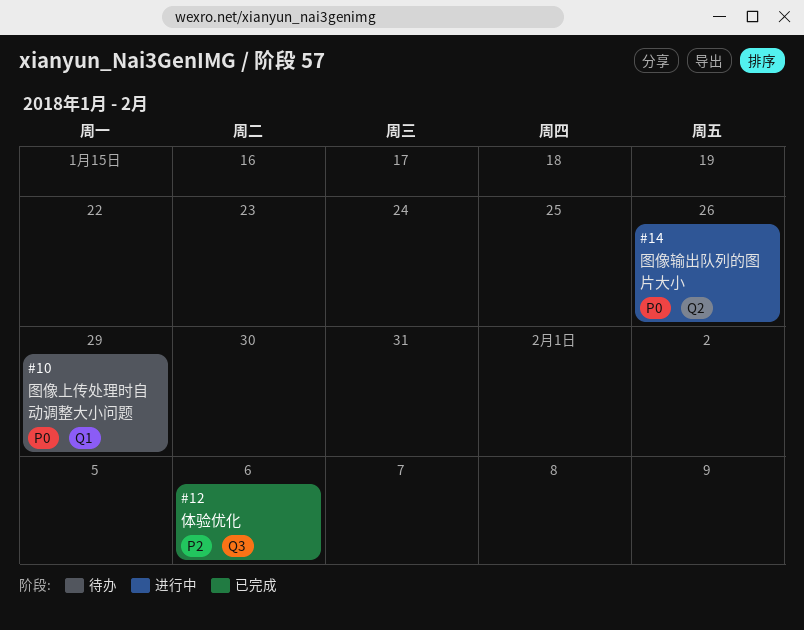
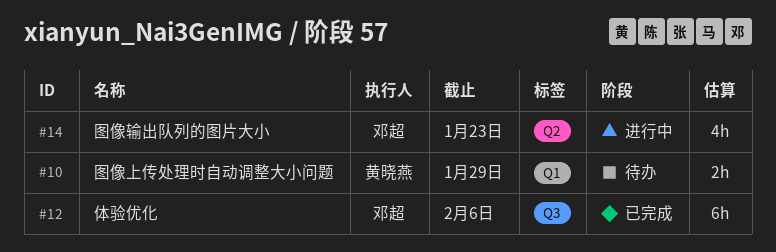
#14, due: Jan 26 -> Jan 23

